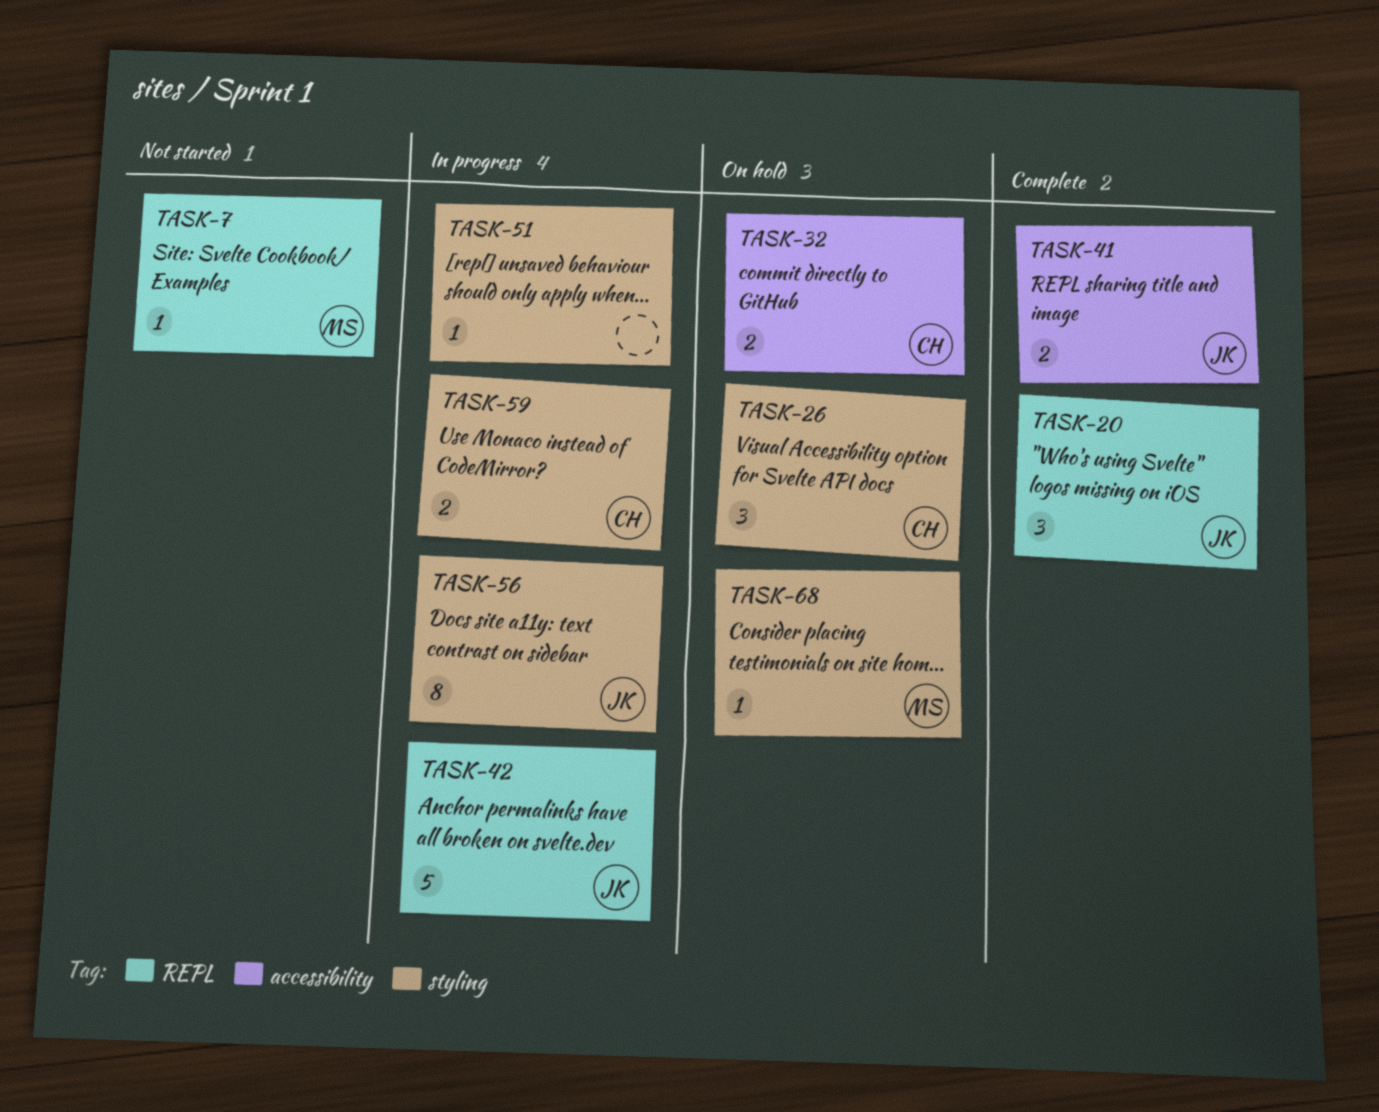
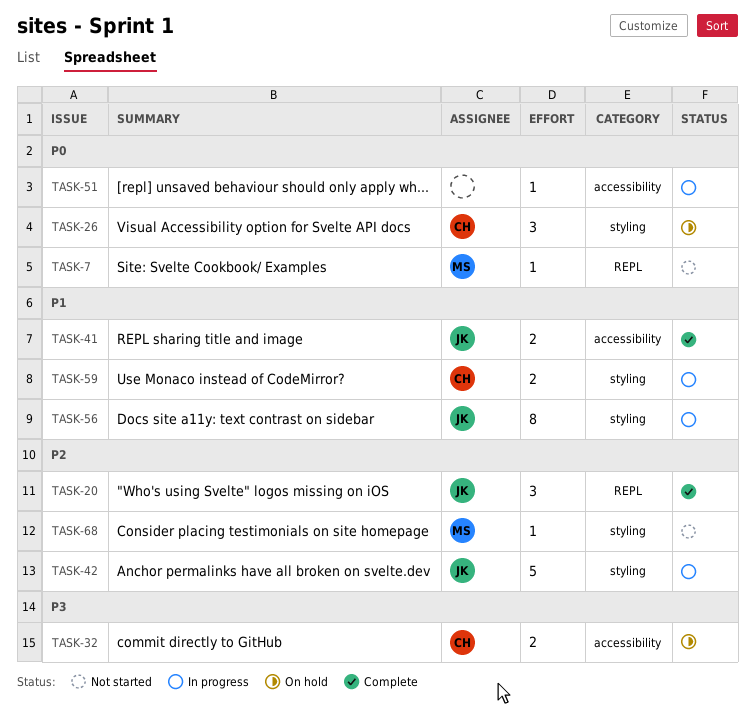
TASK-42, label: REPL -> styling
TASK-51, label: styling -> accessibility
TASK-68, status: On hold -> Not started

